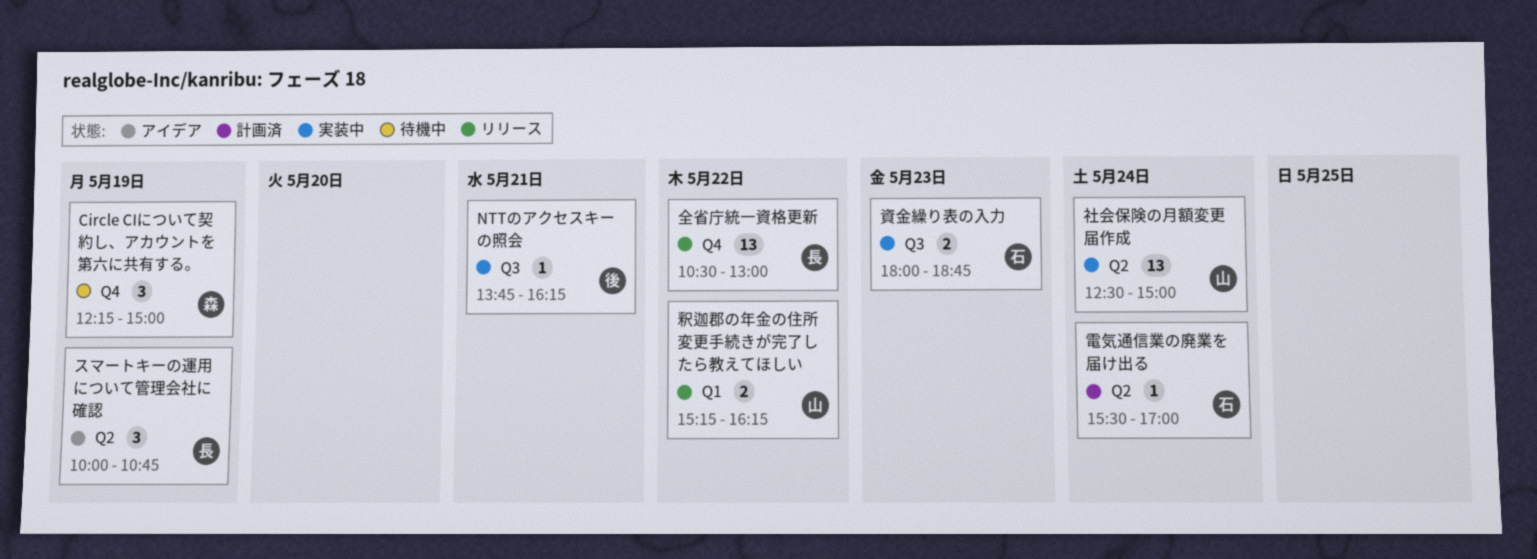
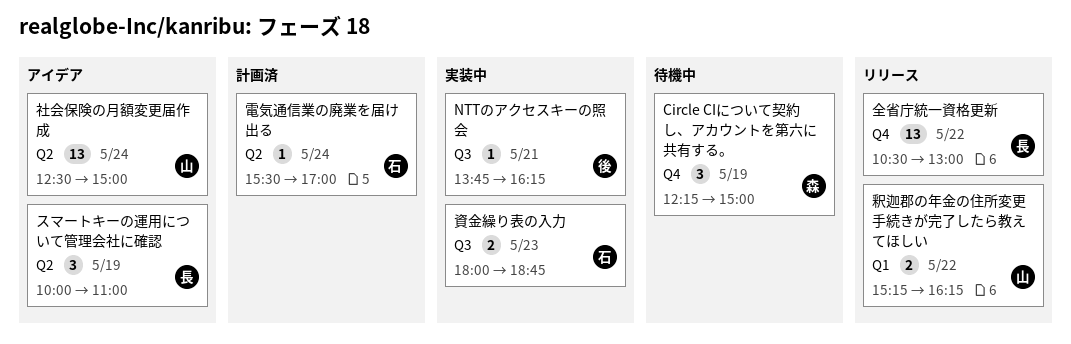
スマートキーの運用について管理会社に確認, ends: 10:45 -> 11:00
社会保険の月額変更届作成, status: 実装中 -> アイデア

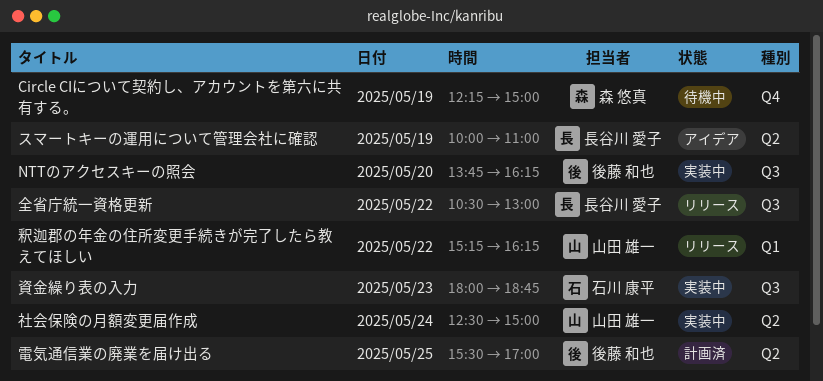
NTTのアクセスキーの照会, day: May 21 -> May 20
全省庁統一資格更新, label: Q4 -> Q3
社会保険の月額変更届作成, status: アイデア -> 実装中
電気通信業の廃業を届け出る, owner: 石川 康平 -> 後藤 和也
電気通信業の廃業を届け出る, day: May 24 -> May 25

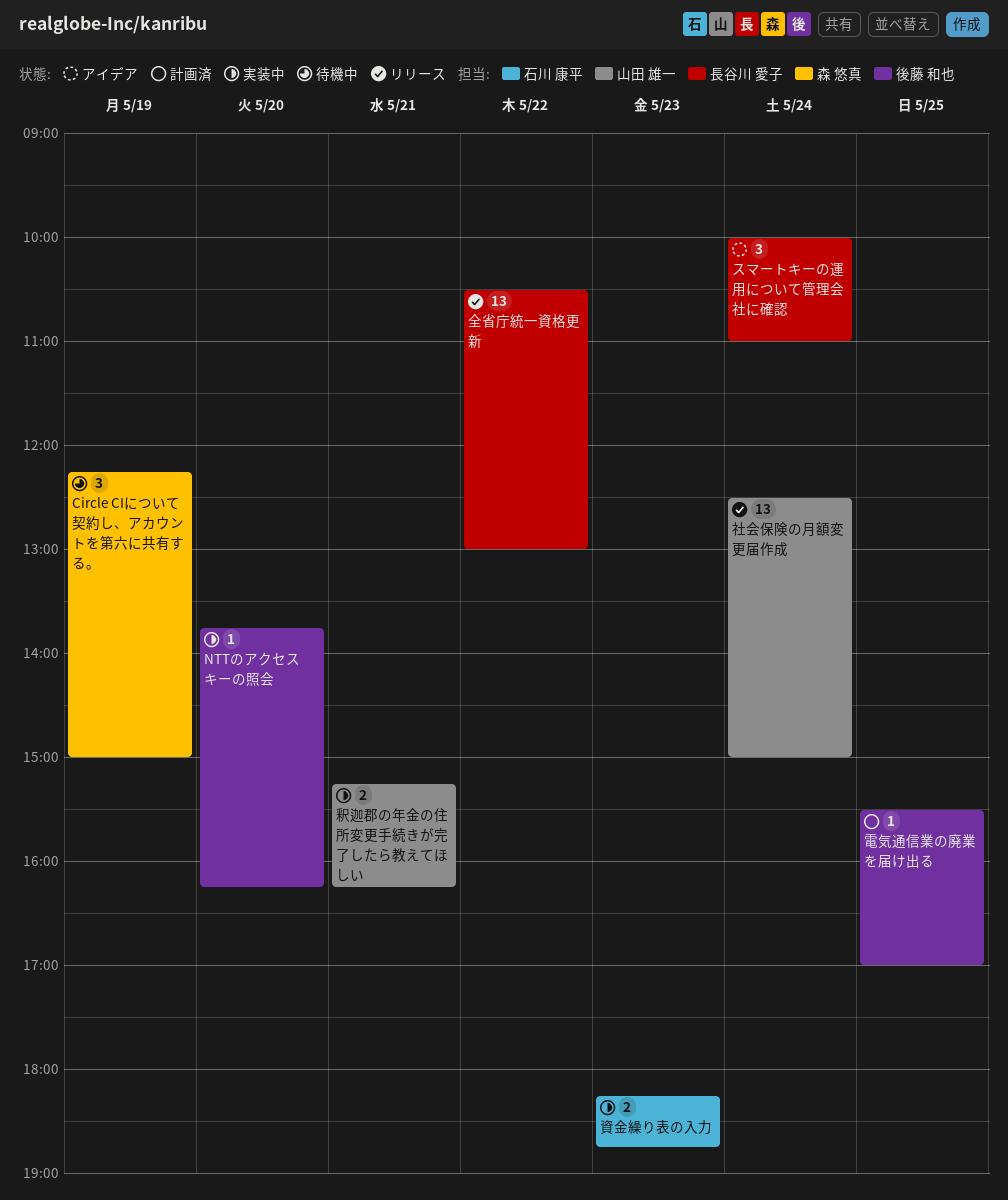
スマートキーの運用について管理会社に確認, day: May 19 -> May 24
社会保険の月額変更届作成, status: 実装中 -> リリース
資金繰り表の入力, begins: 18:00 -> 18:15
釈迦郡の年金の住所変更手続きが完了したら教えてほしい, status: リリース -> 実装中
釈迦郡の年金の住所変更手続きが完了したら教えてほしい, day: May 22 -> May 21

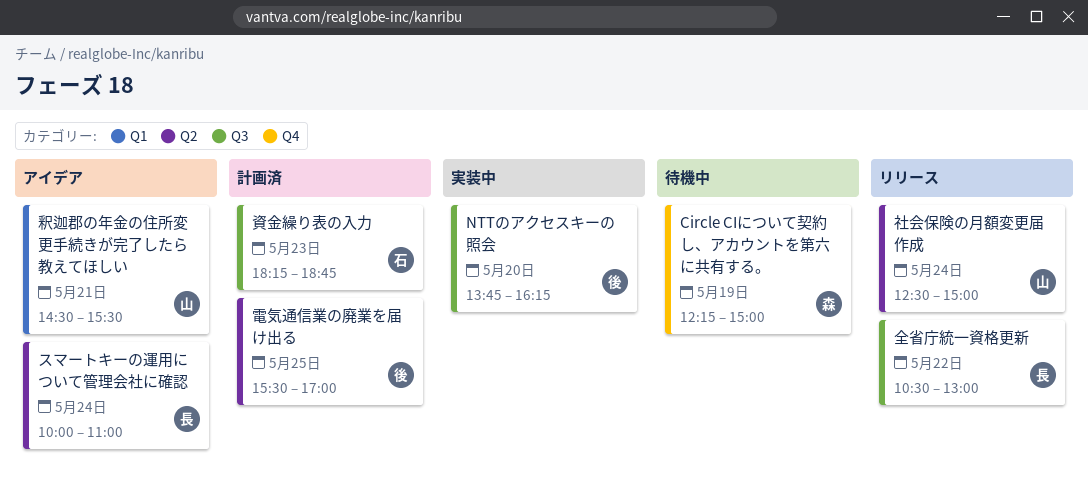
資金繰り表の入力, status: 実装中 -> 計画済
釈迦郡の年金の住所変更手続きが完了したら教えてほしい, status: 実装中 -> アイデア
釈迦郡の年金の住所変更手続きが完了したら教えてほしい, begins: 15:15 -> 14:30
釈迦郡の年金の住所変更手続きが完了したら教えてほしい, ends: 16:15 -> 15:30

